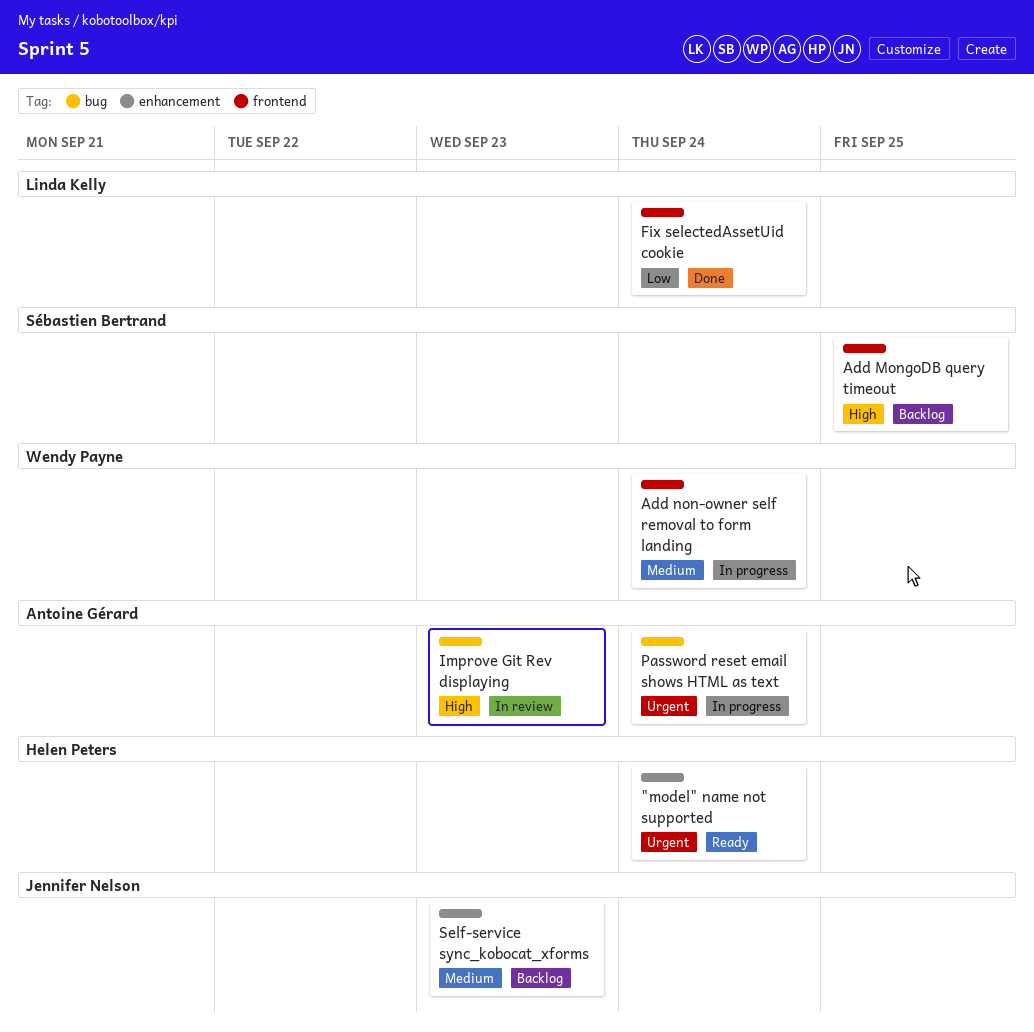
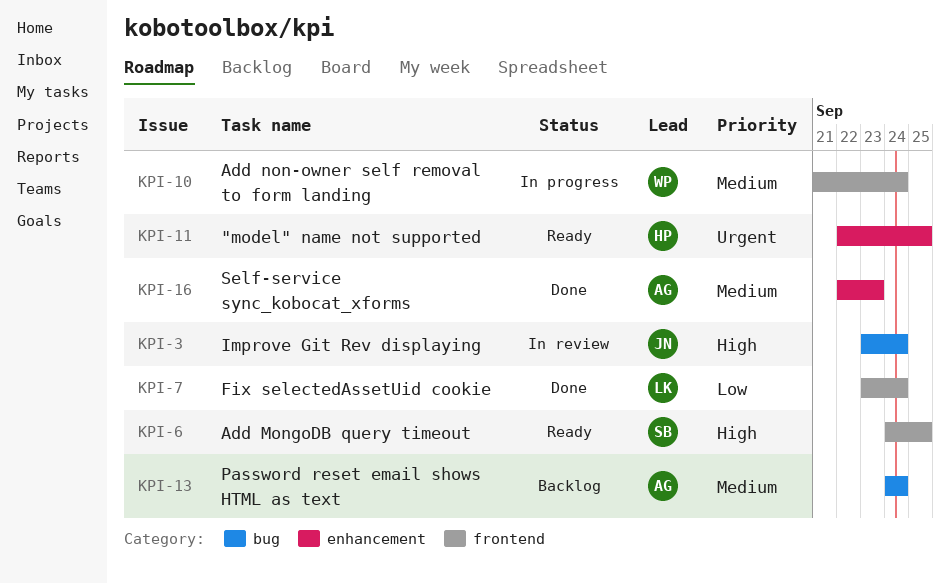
"model" name not supported, due: Sep 24 -> Sep 25
Add MongoDB query timeout, status: Backlog -> Ready
Improve Git Rev displaying, owner: Antoine Gérard -> Jennifer Nelson
Improve Git Rev displaying, due: Sep 23 -> Sep 24
Password reset email shows HTML as text, status: In progress -> Backlog
Password reset email shows HTML as text, priority: Urgent -> Medium
Self-service sync_kobocat_xforms, status: Backlog -> Done
Self-service sync_kobocat_xforms, owner: Jennifer Nelson -> Antoine Gérard

